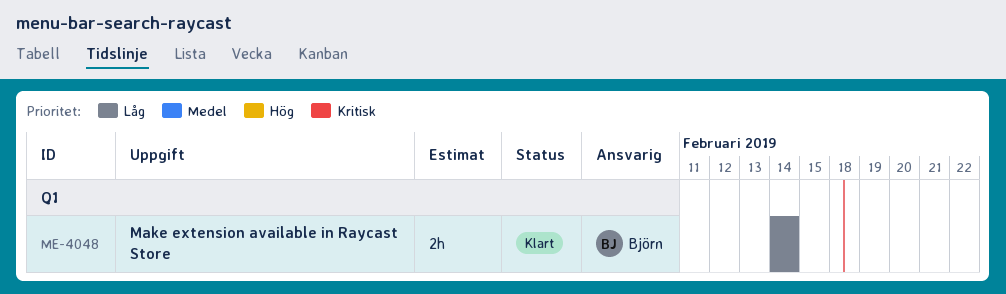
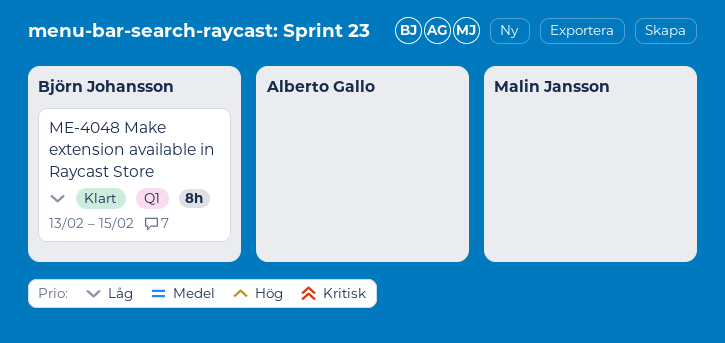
ME-4048, estimate: 2h -> 8h
ME-4048, start: Feb 14 -> Feb 13
ME-4048, due: Feb 14 -> Feb 15

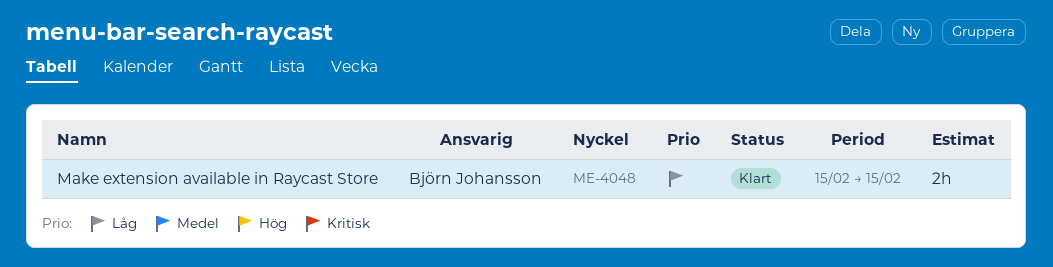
ME-4048, estimate: 8h -> 2h
ME-4048, start: Feb 13 -> Feb 15

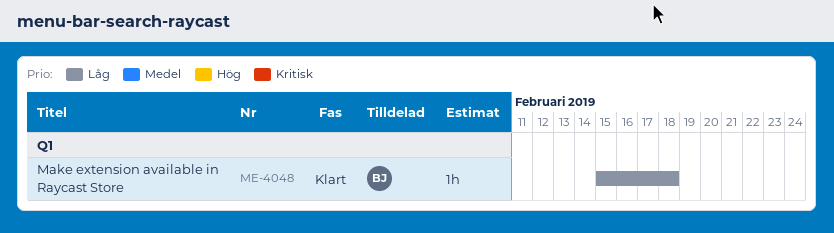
ME-4048, estimate: 2h -> 1h
ME-4048, due: Feb 15 -> Feb 18

